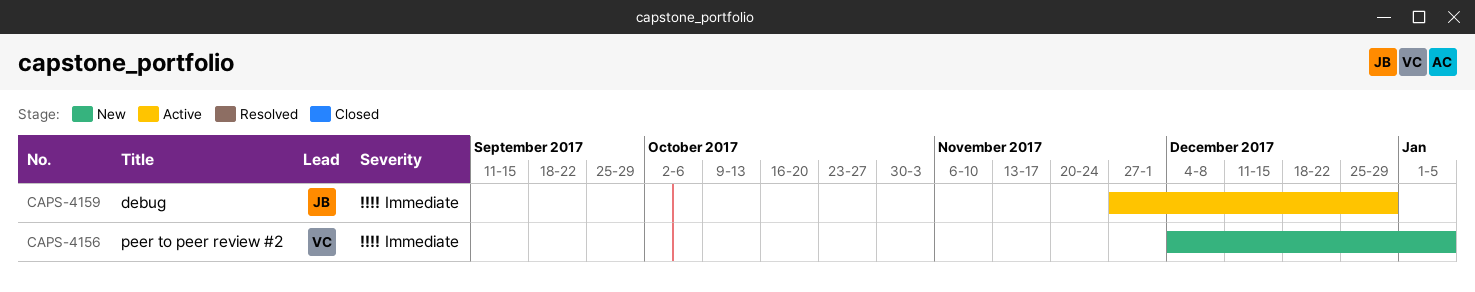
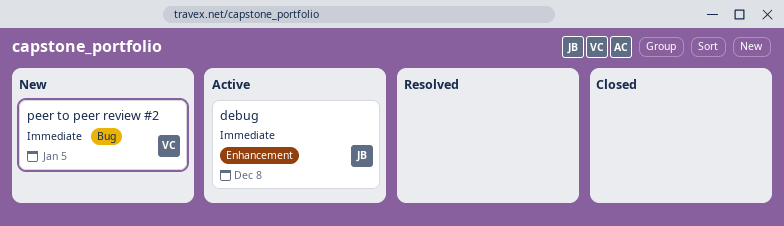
debug, due: Dec 29 -> Dec 8

